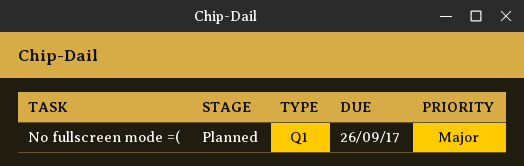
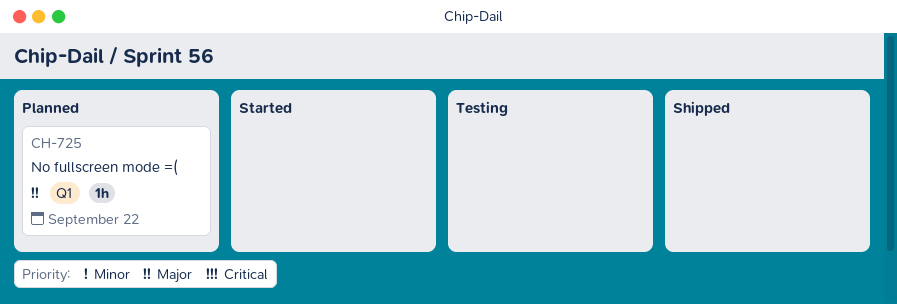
No fullscreen mode =(, due: Sep 26 -> Sep 22

